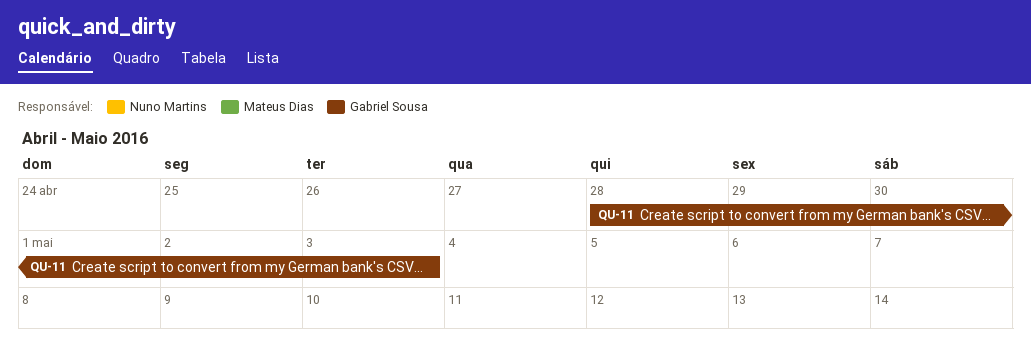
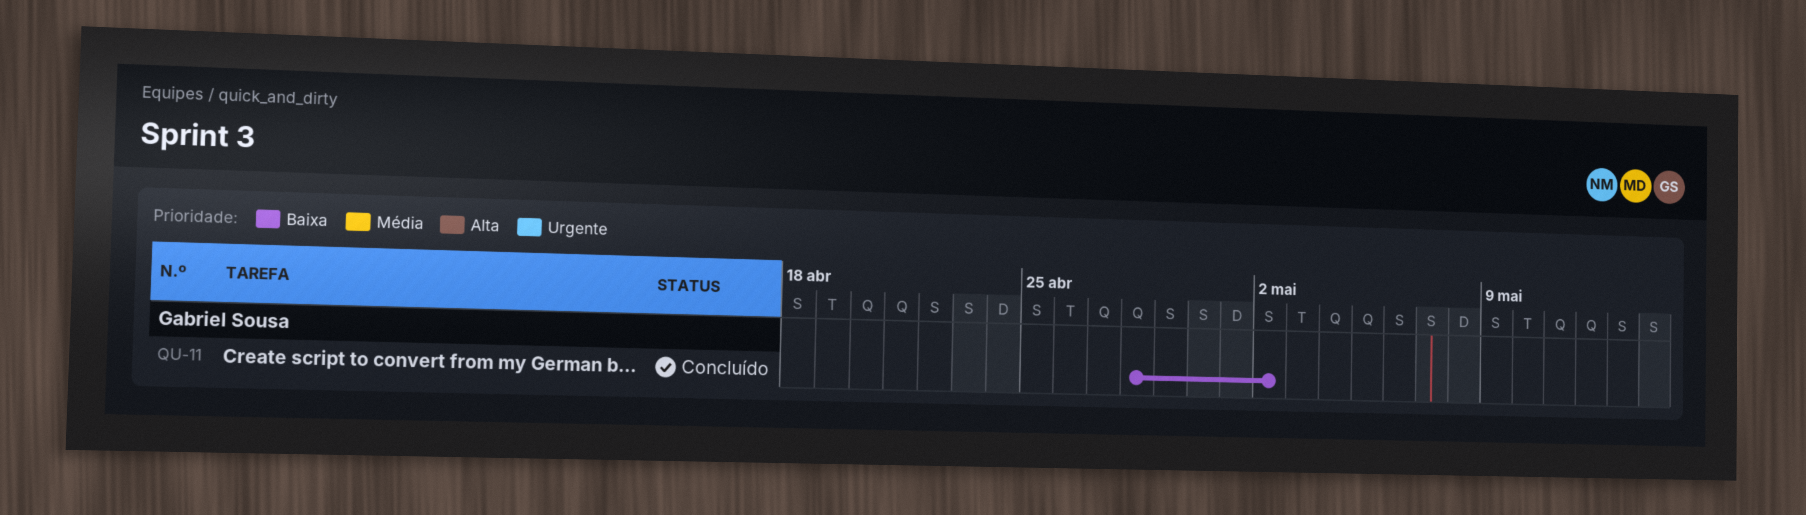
QU-11, due: May 3 -> May 2

